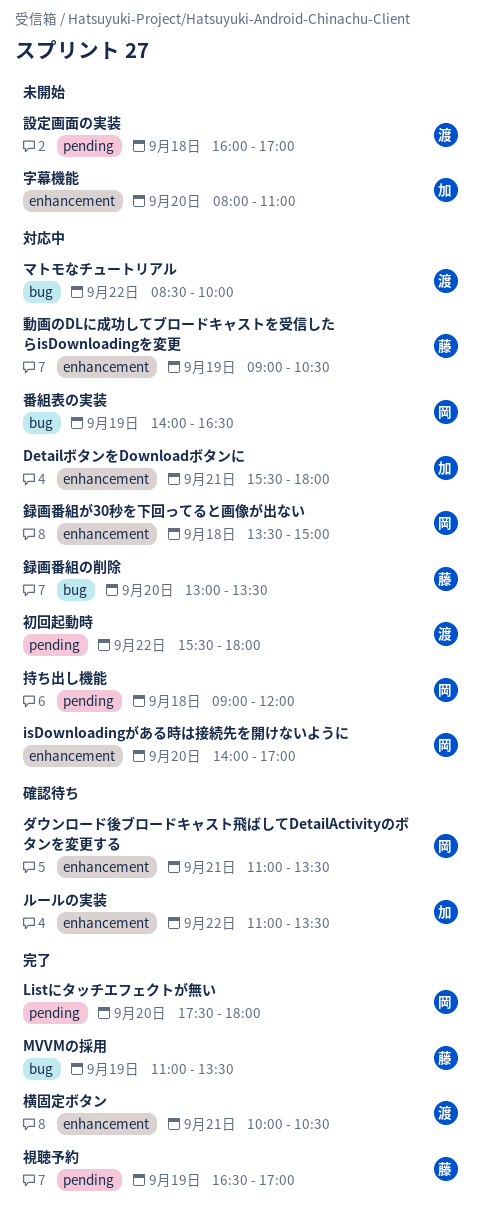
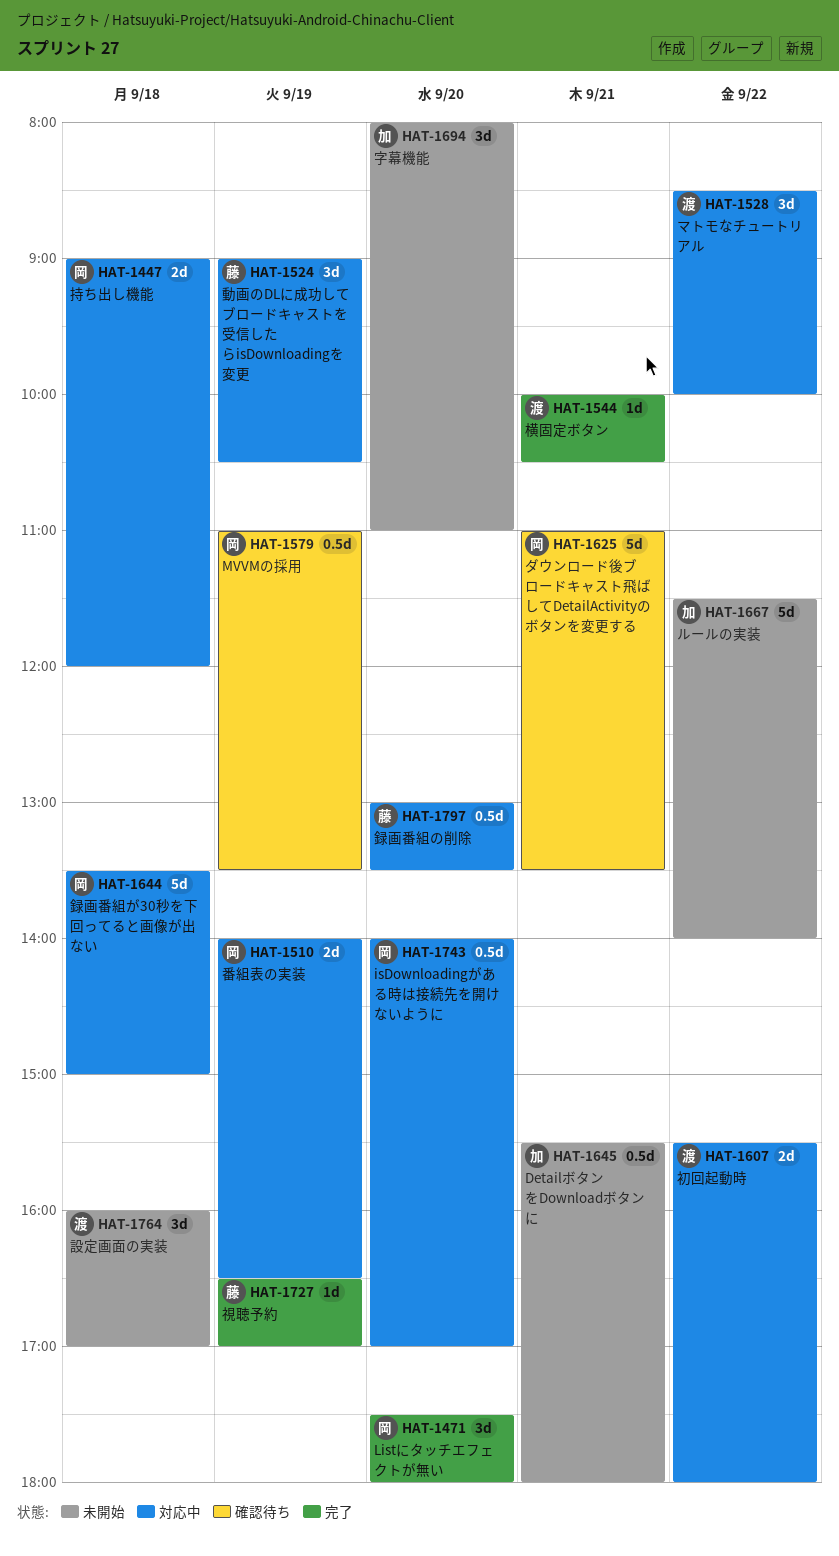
DetailボタンをDownloadボタンに, status: 対応中 -> 未開始
MVVMの採用, status: 完了 -> 確認待ち
MVVMの採用, owner: 藤 -> 岡
ルールの実装, status: 確認待ち -> 未開始
ルールの実装, begins: 11:00 -> 11:30
ルールの実装, ends: 13:30 -> 14:00

